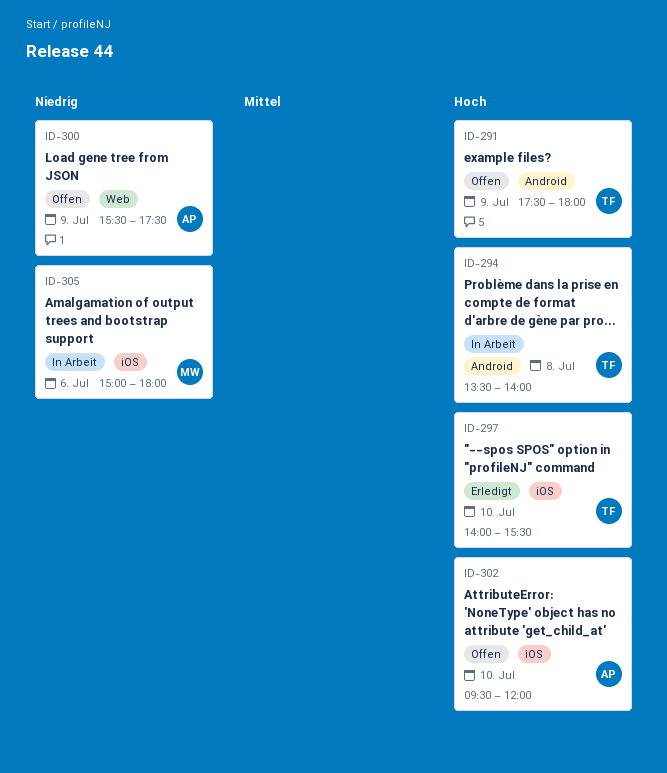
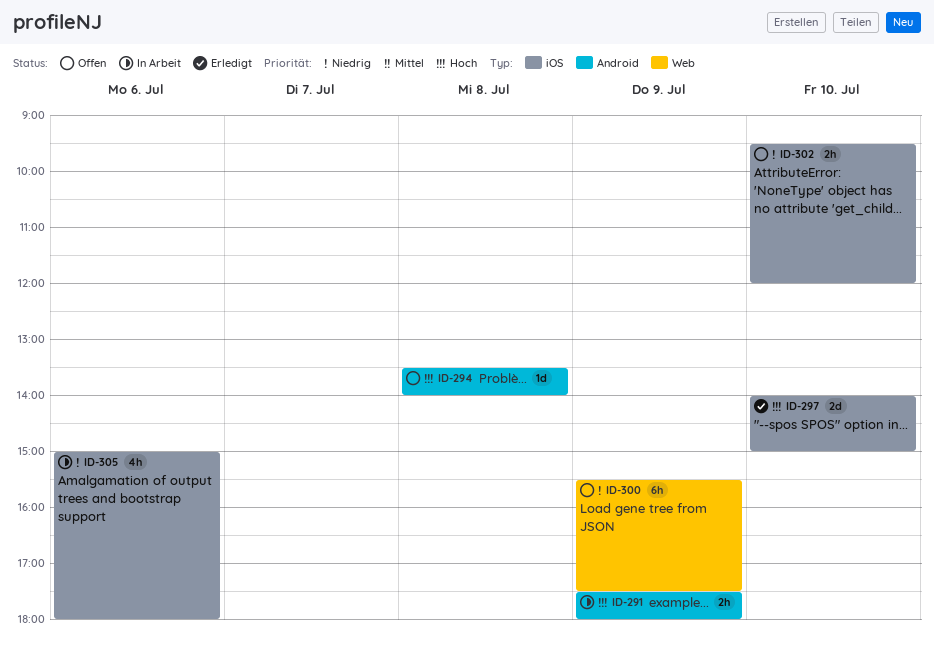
ID-291, status: Offen -> In Arbeit
ID-294, status: In Arbeit -> Offen
ID-297, ends: 15:30 -> 15:00
ID-302, priority: Hoch -> Niedrig

